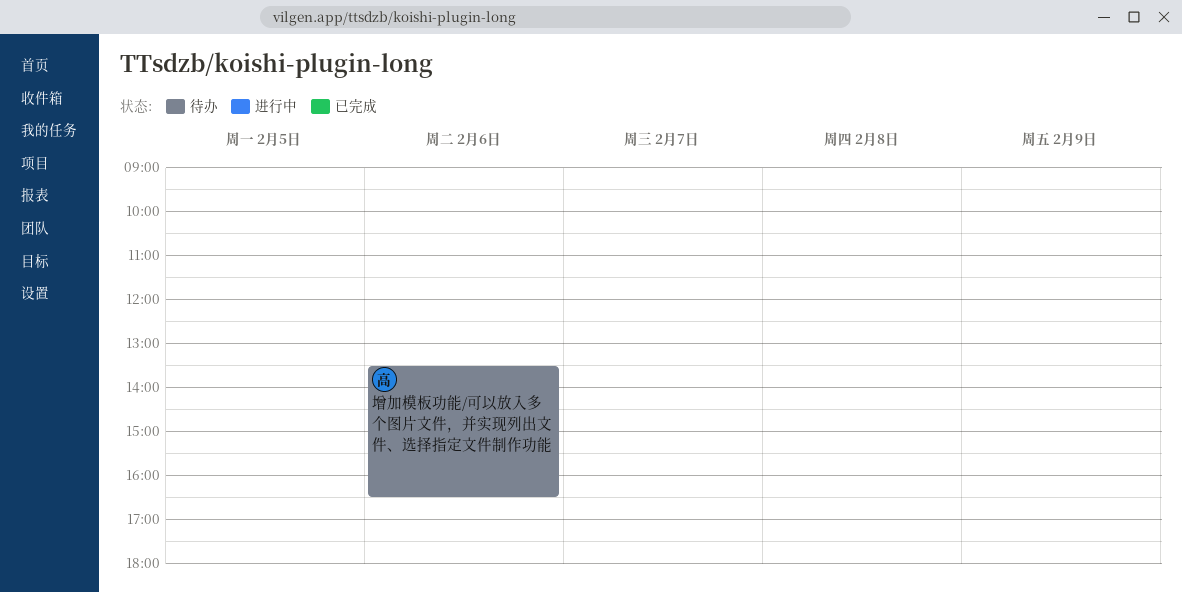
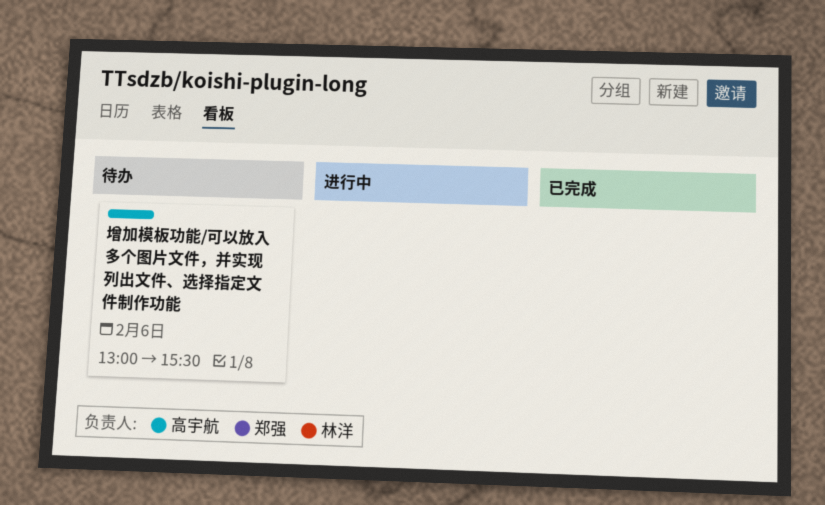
增加模板功能/可以放入多个图片文件，并实现列出文件、选择指定文件制作功能, begins: 13:30 -> 13:00
增加模板功能/可以放入多个图片文件，并实现列出文件、选择指定文件制作功能, ends: 16:30 -> 15:30

